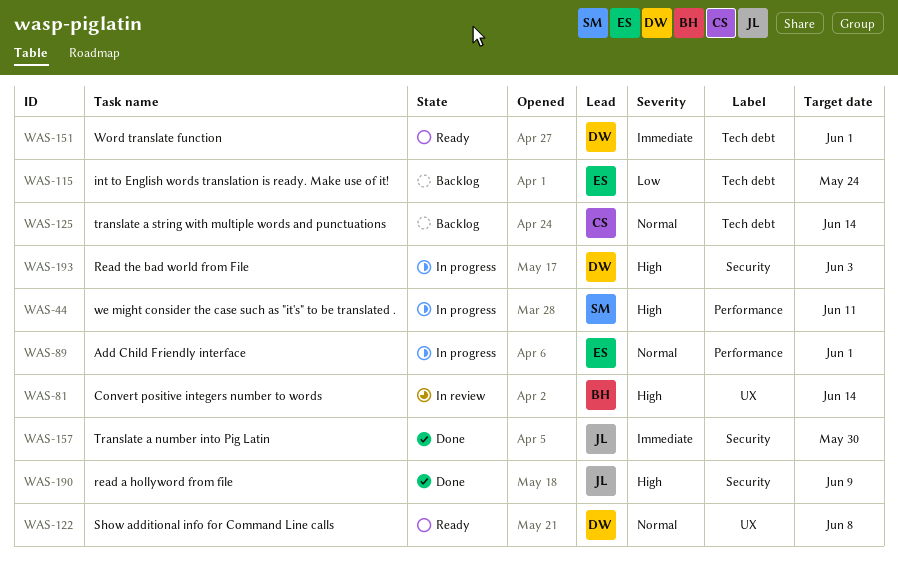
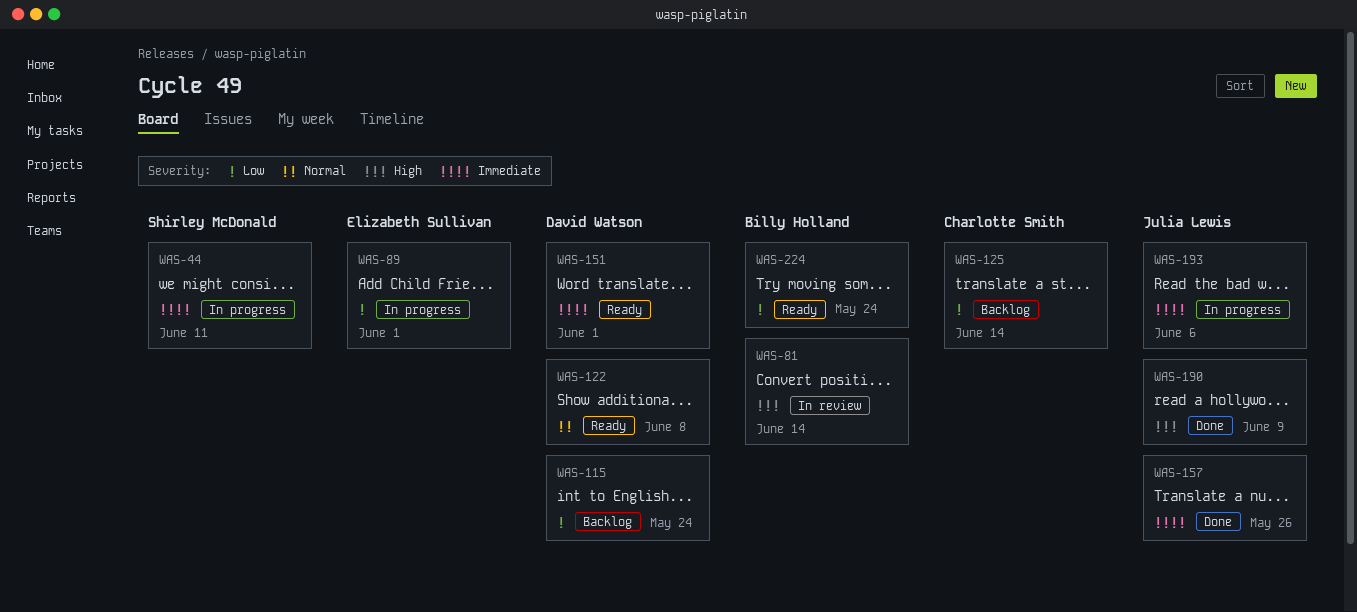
WAS-44, priority: High -> Immediate
WAS-89, priority: Normal -> Low
WAS-115, owner: Elizabeth Sullivan -> David Watson
WAS-125, priority: Normal -> Low
WAS-157, due: May 30 -> May 26
WAS-193, owner: David Watson -> Julia Lewis
WAS-193, priority: High -> Immediate
WAS-193, due: Jun 3 -> Jun 6
WAS-224: none -> present

